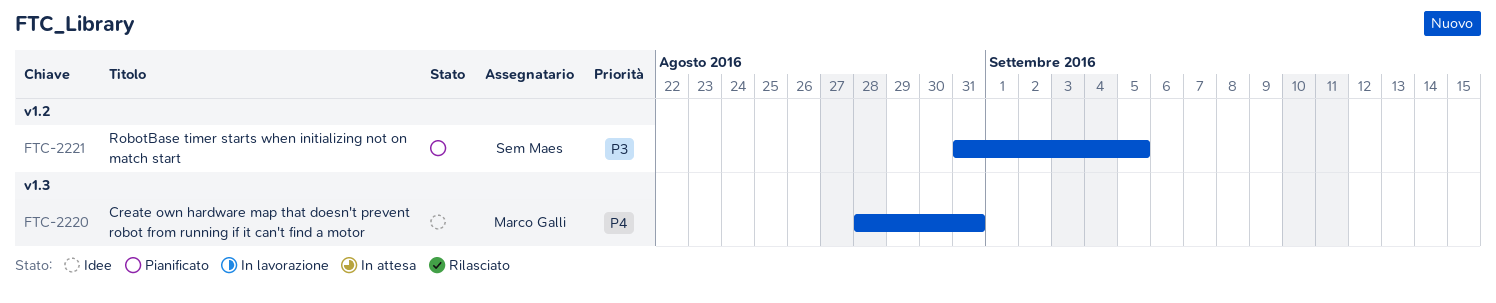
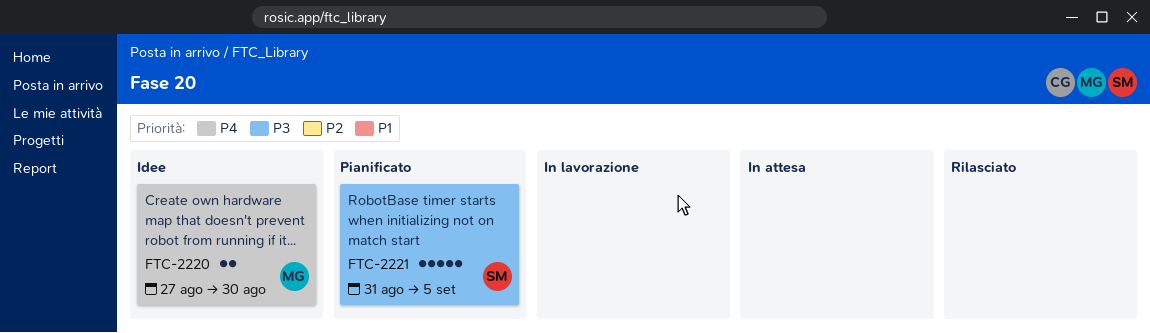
FTC-2220, start: Aug 28 -> Aug 27
FTC-2220, due: Aug 31 -> Aug 30

